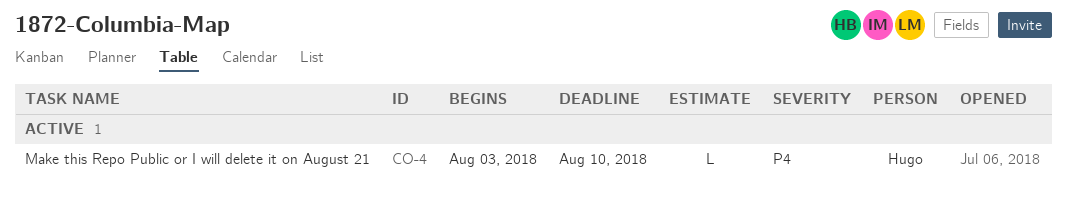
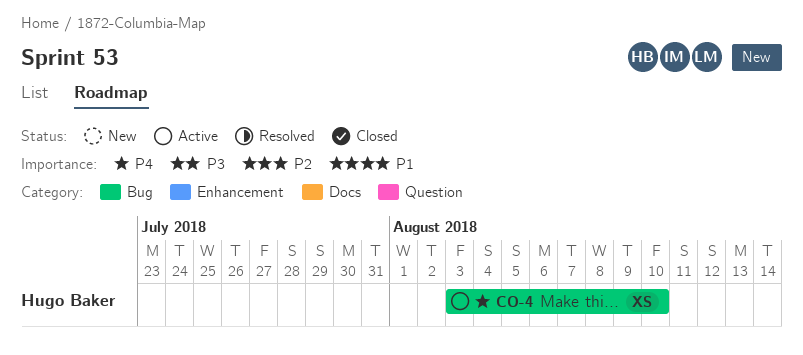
CO-4, estimate: L -> XS

